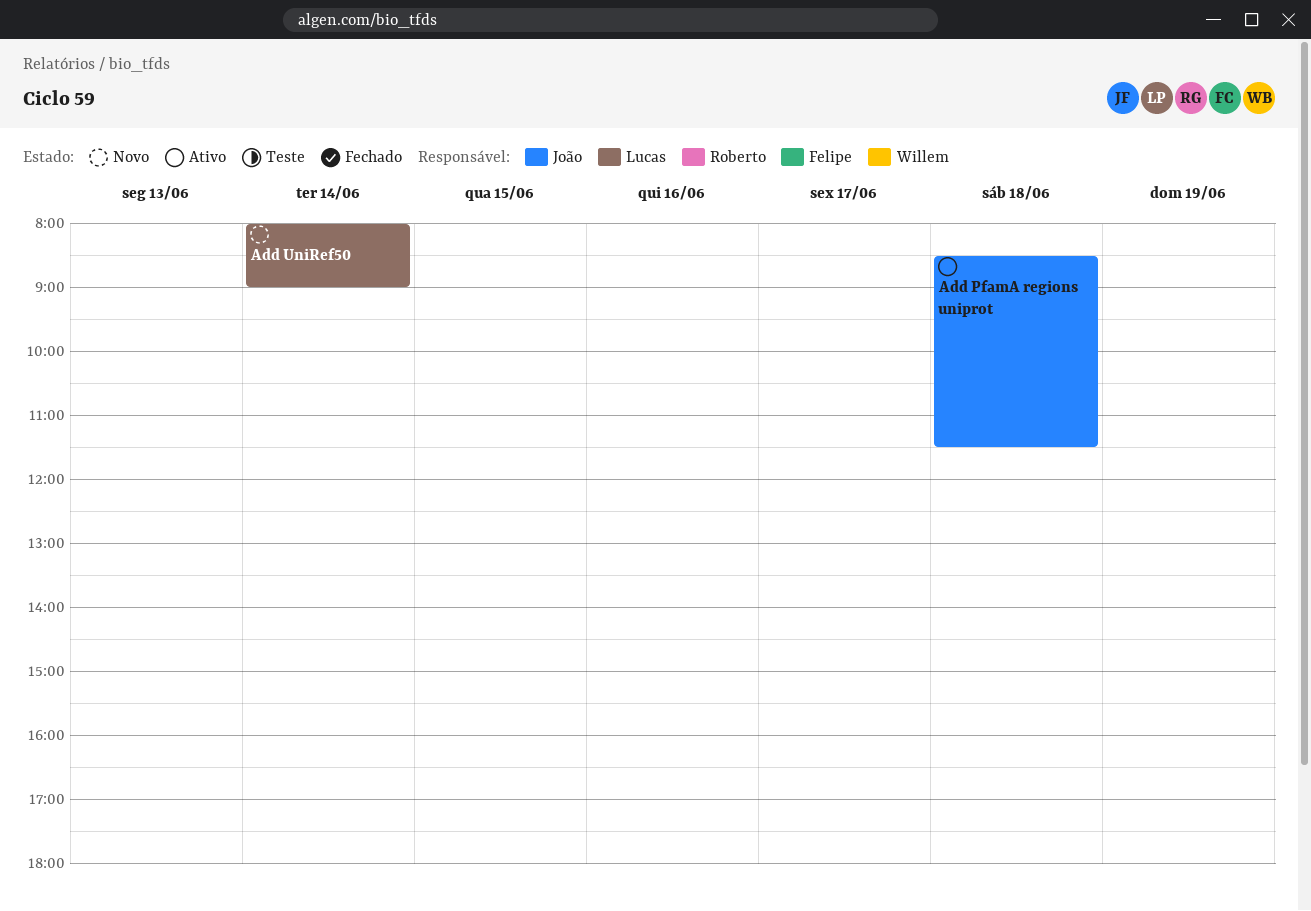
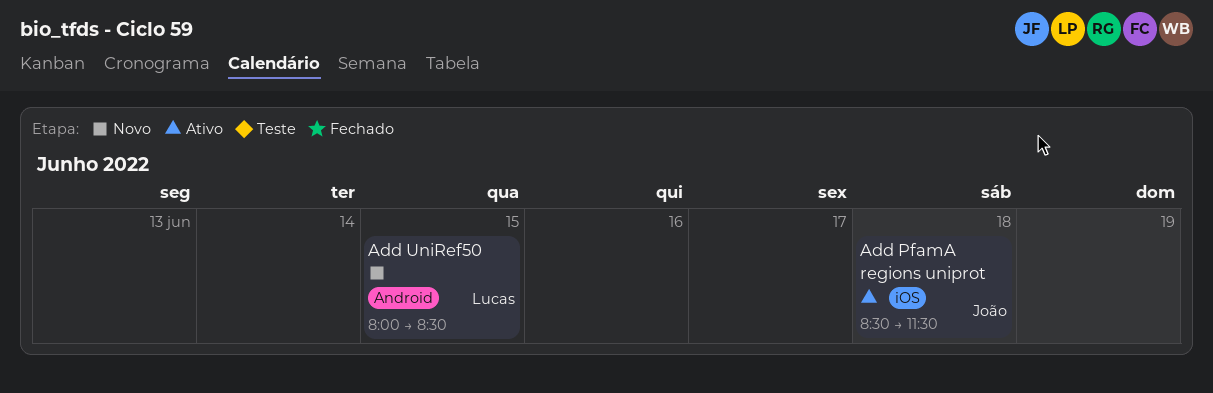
Add UniRef50, day: Jun 14 -> Jun 15
Add UniRef50, ends: 09:00 -> 08:30

